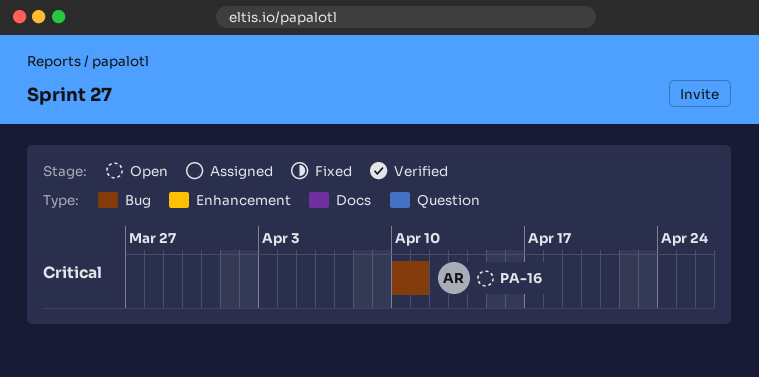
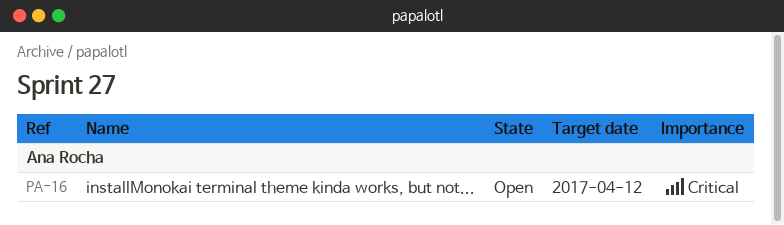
PA-16, due: Apr 11 -> Apr 12

